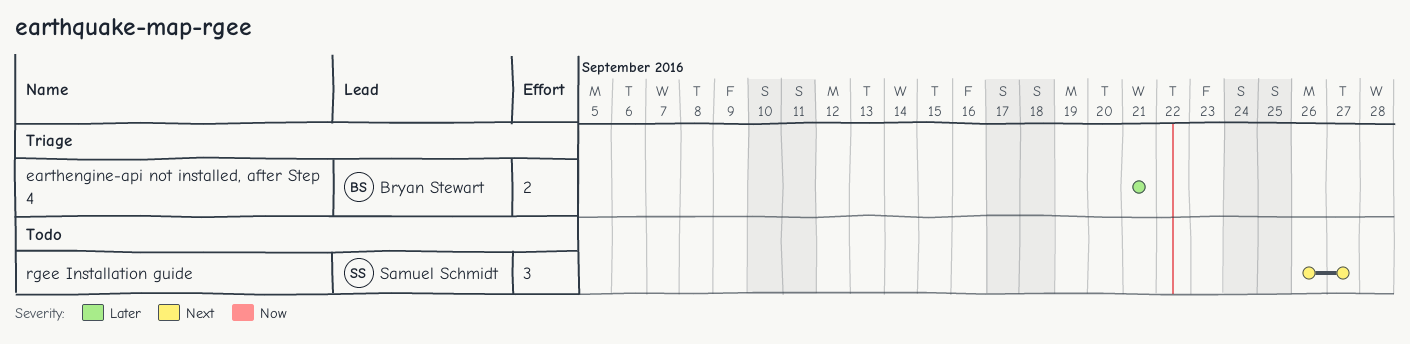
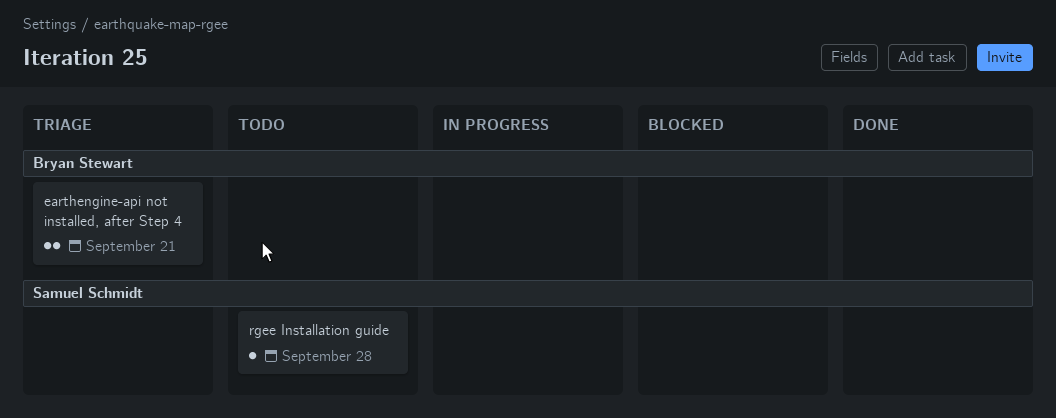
rgee Installation guide, estimate: 3 -> 1
rgee Installation guide, due: Sep 27 -> Sep 28

